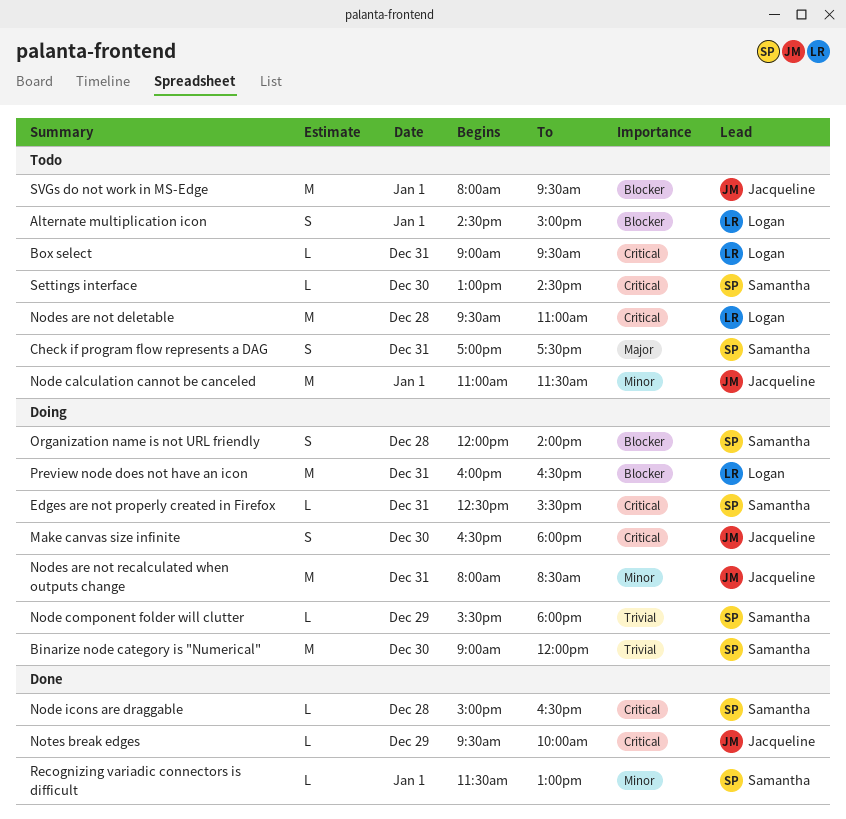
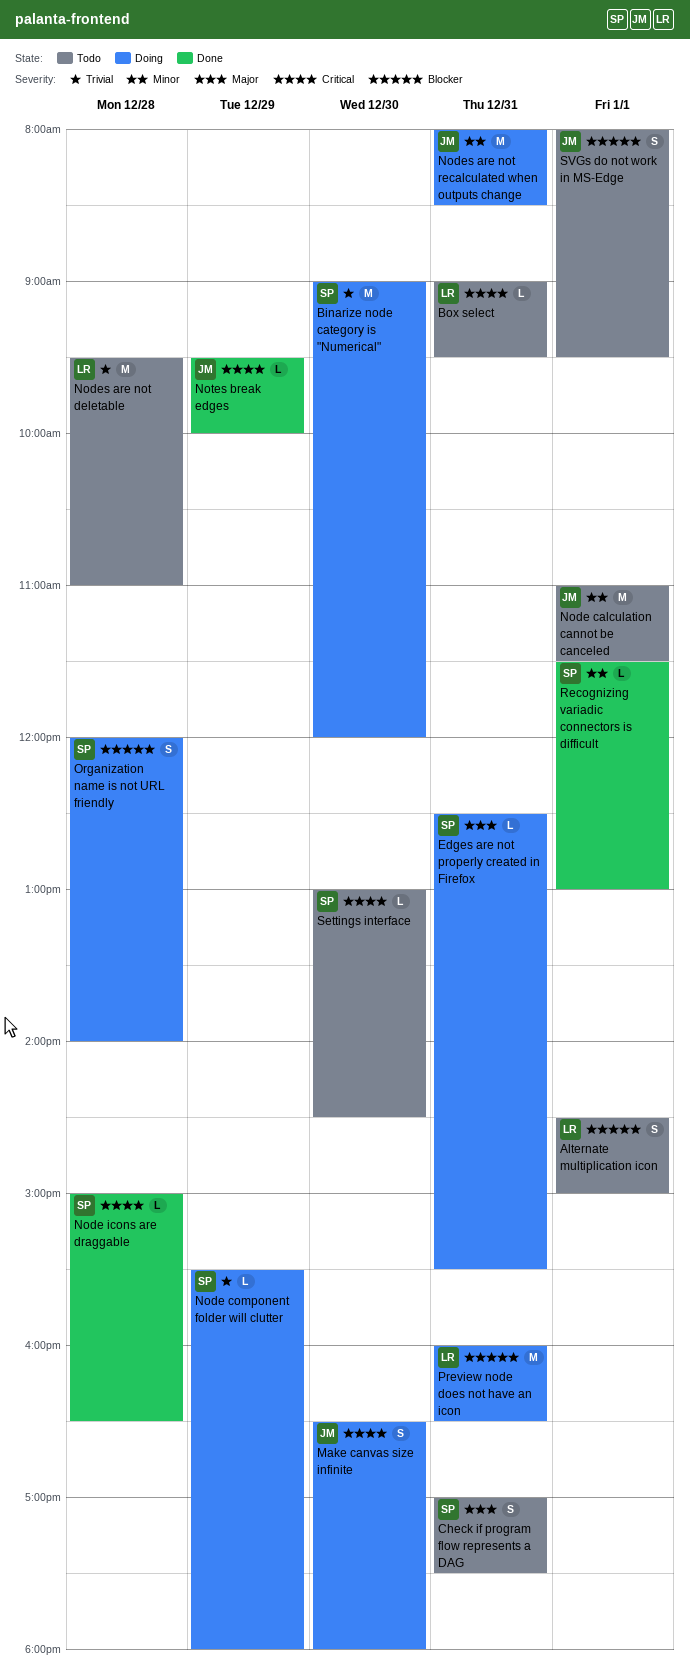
Edges are not properly created in Firefox, priority: Critical -> Major
Nodes are not deletable, priority: Critical -> Trivial
SVGs do not work in MS-Edge, estimate: M -> S

